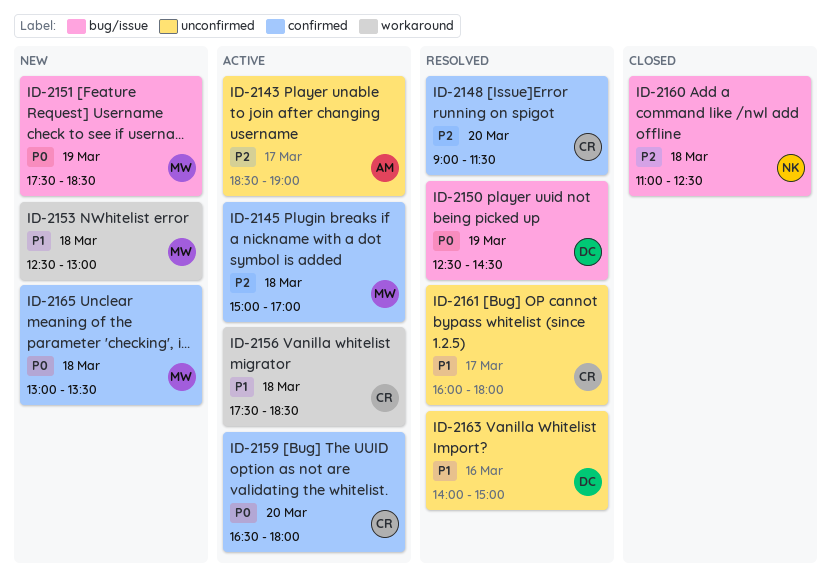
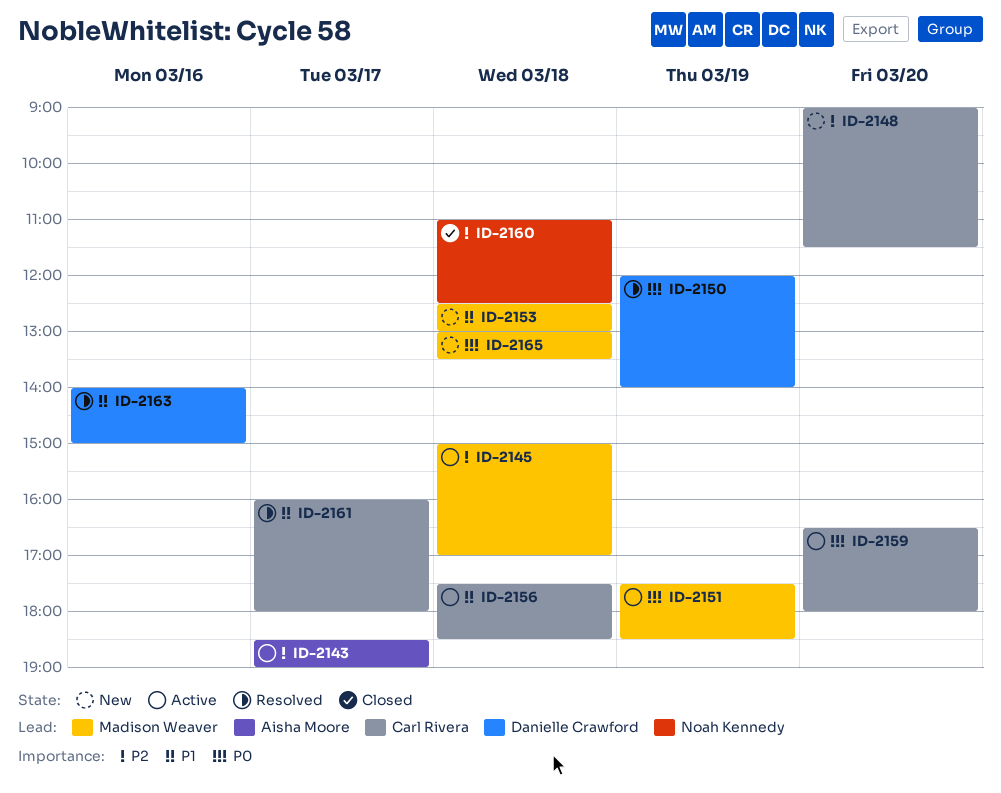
ID-2148, status: Resolved -> New
ID-2150, begins: 12:30 -> 12:00
ID-2150, ends: 14:30 -> 14:00
ID-2151, status: New -> Active

